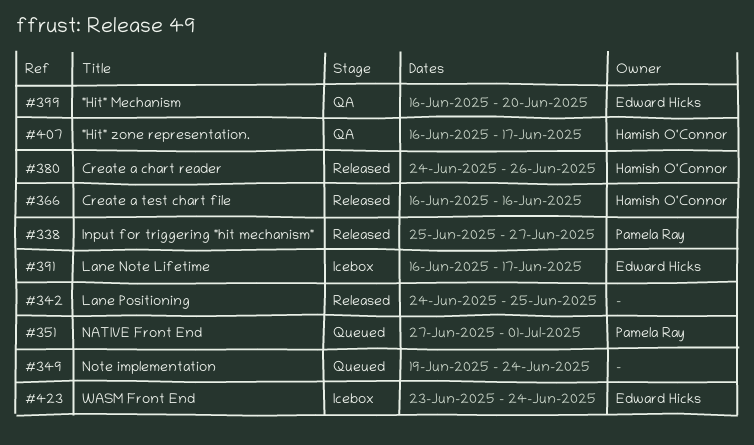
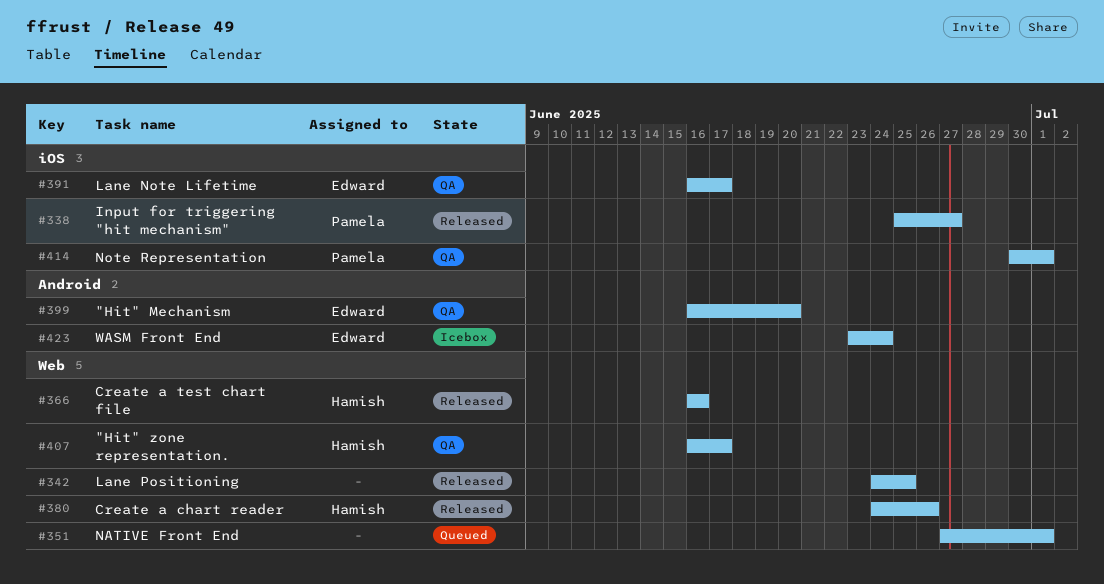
#349: present -> none
#351, owner: Pamela Ray -> none
#391, status: Icebox -> QA
#414: none -> present

